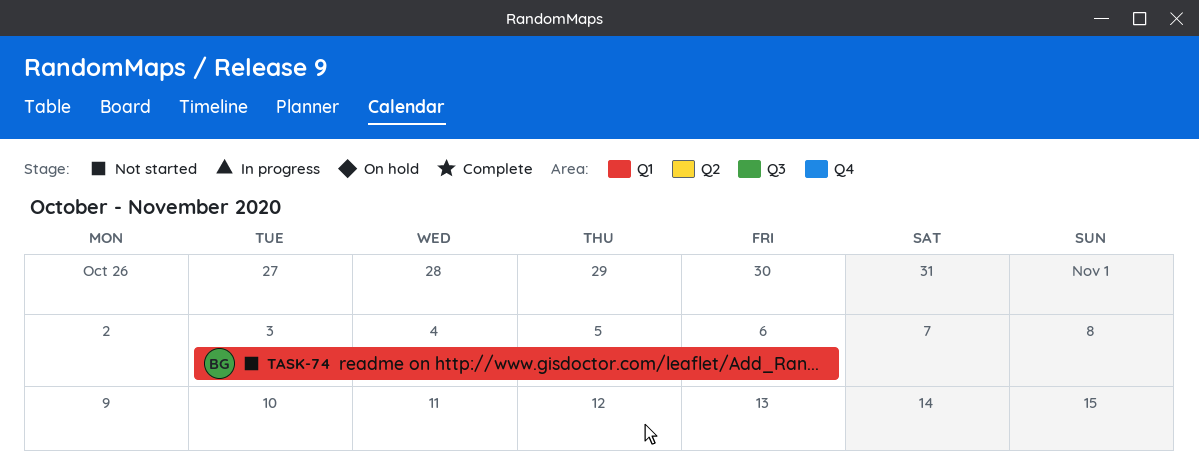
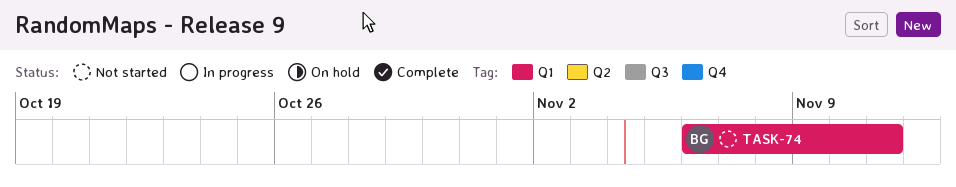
TASK-74, start: Nov 3 -> Nov 6
TASK-74, due: Nov 6 -> Nov 11

